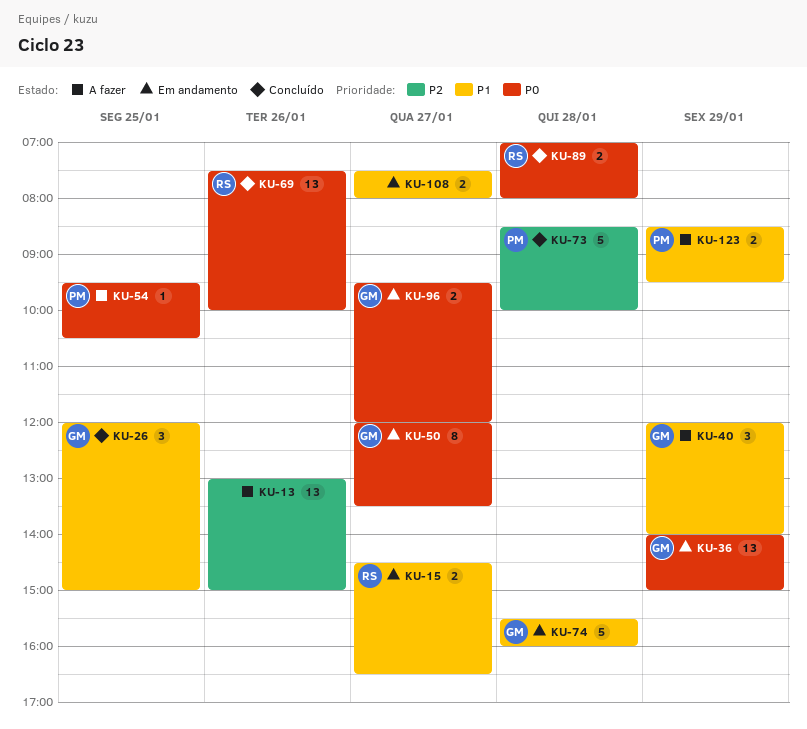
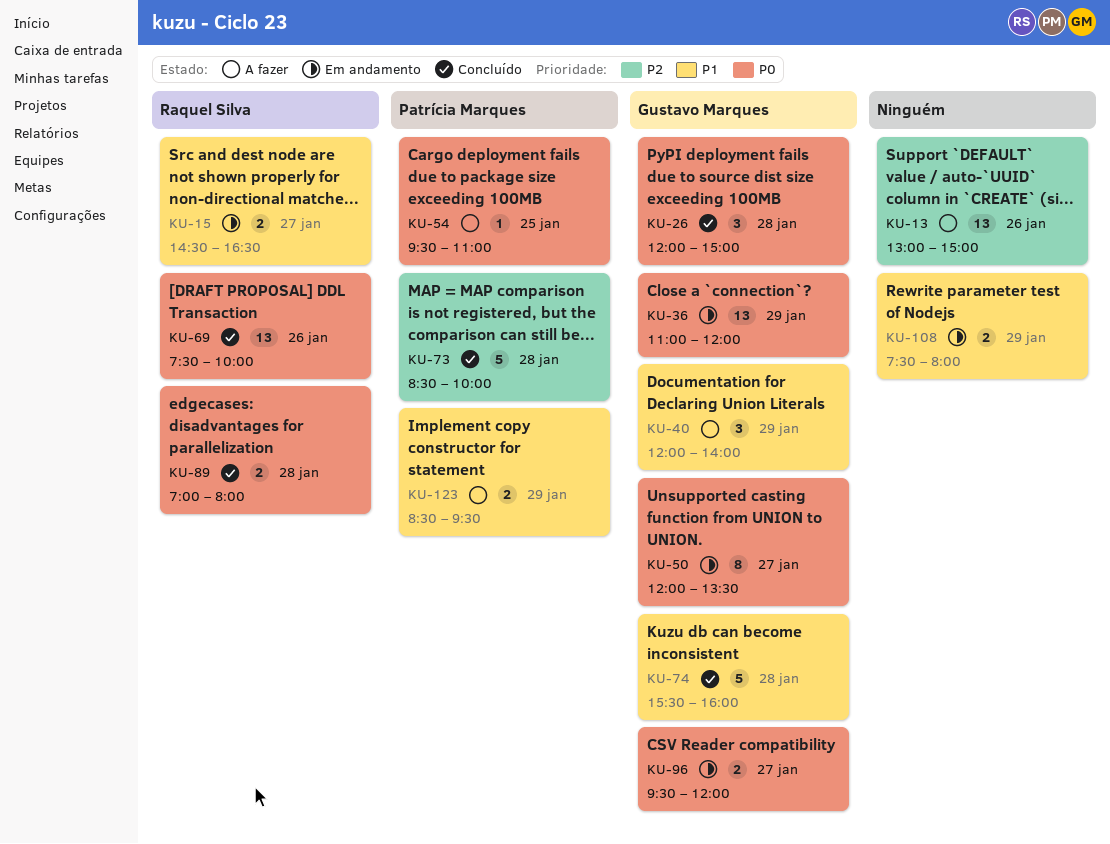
KU-26, priority: P1 -> P0
KU-26, day: Jan 25 -> Jan 28
KU-36, begins: 14:00 -> 11:00
KU-36, ends: 15:00 -> 12:00
KU-54, ends: 10:30 -> 11:00
KU-74, status: Em andamento -> Concluído
KU-108, day: Jan 27 -> Jan 29

